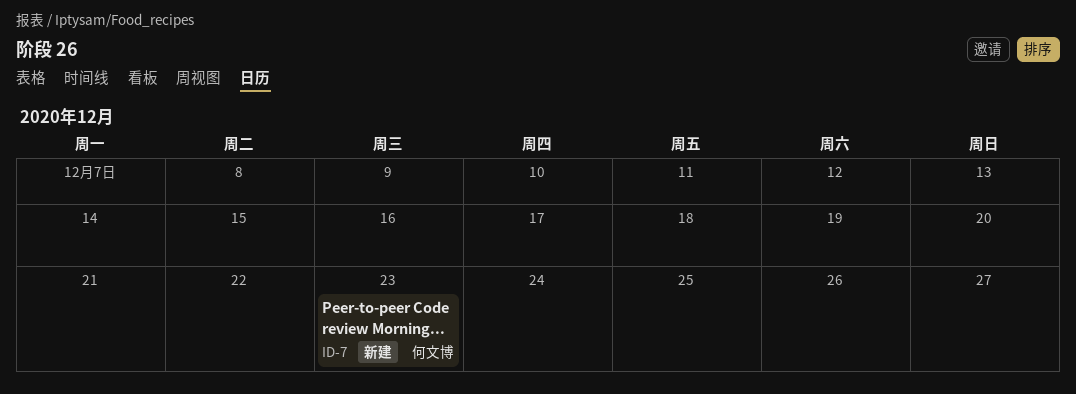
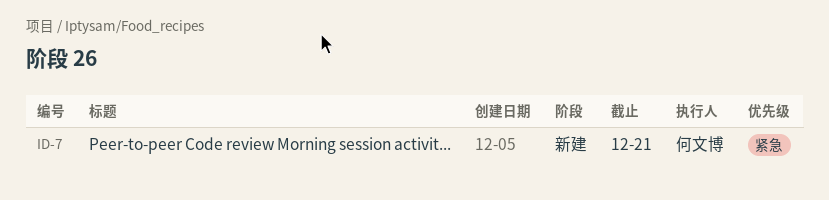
ID-7, due: Dec 23 -> Dec 21

